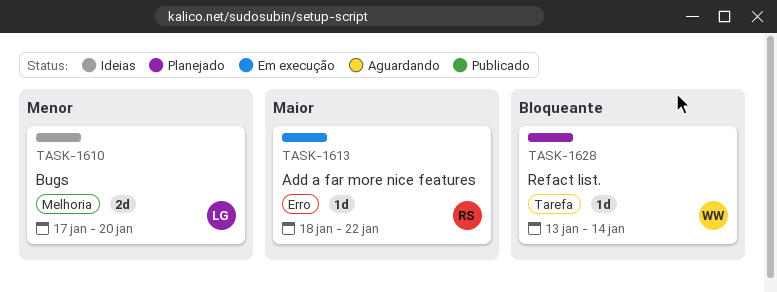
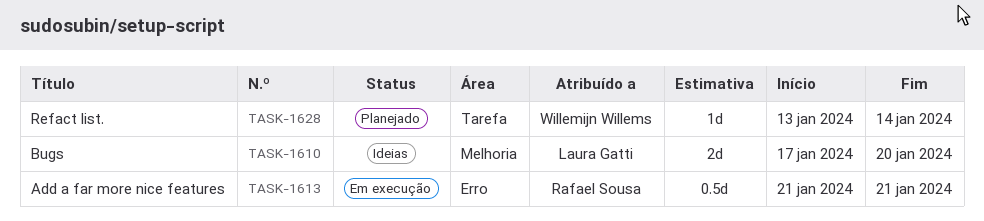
TASK-1613, estimate: 1d -> 0.5d
TASK-1613, start: Jan 18 -> Jan 21
TASK-1613, due: Jan 22 -> Jan 21

